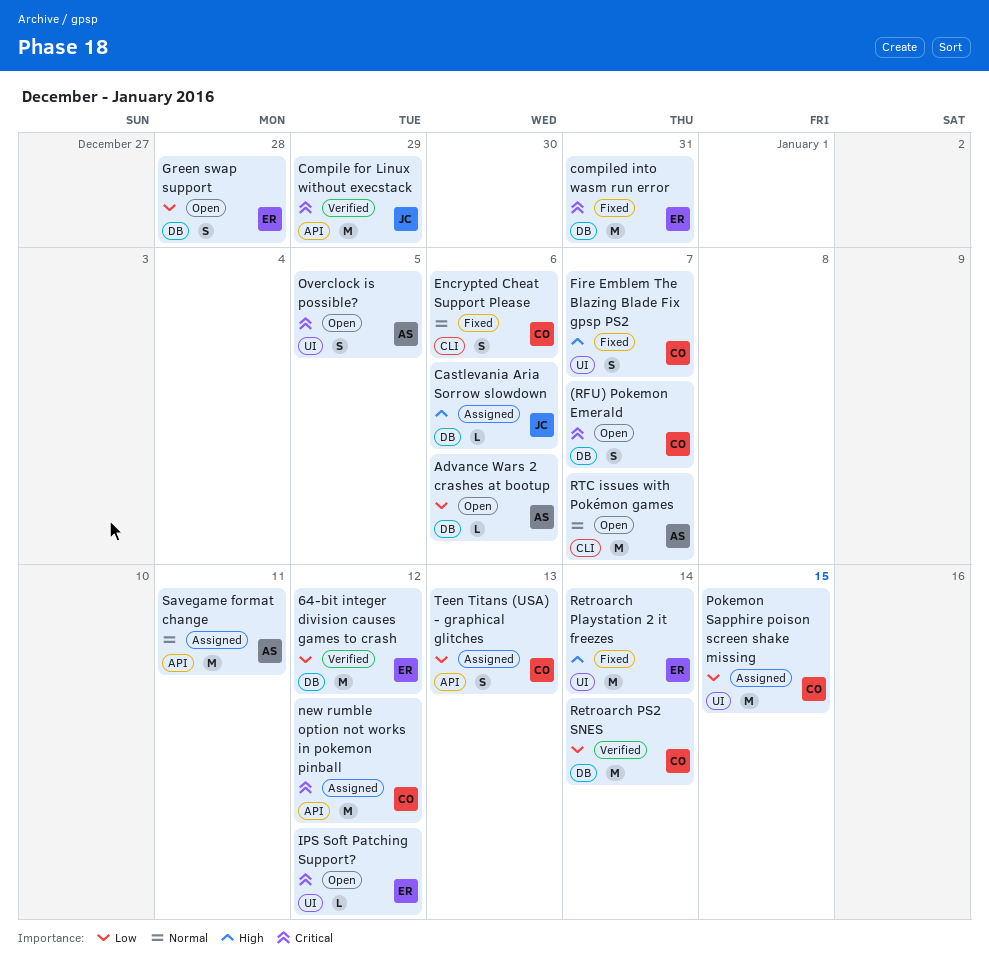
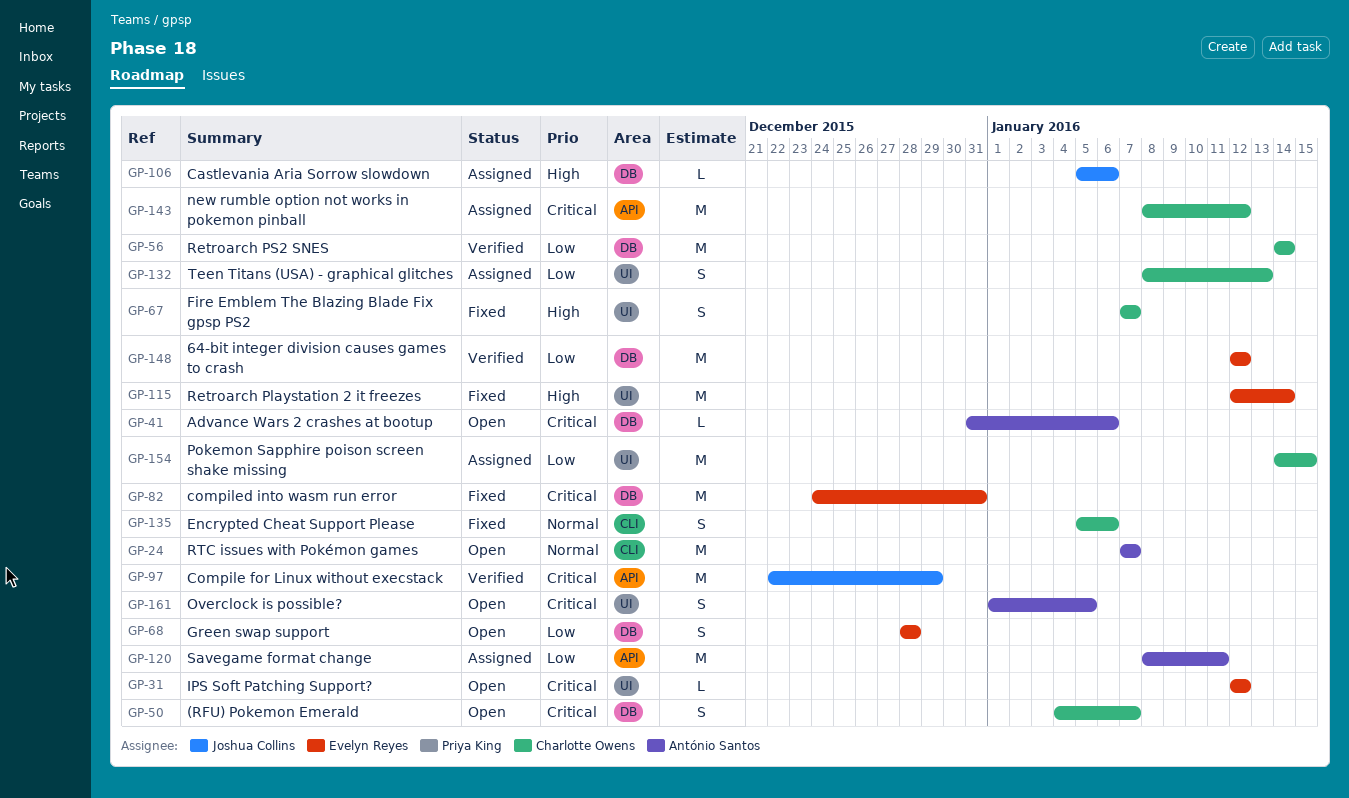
Advance Wars 2 crashes at bootup, priority: Low -> Critical
Savegame format change, priority: Normal -> Low
Teen Titans (USA) - graphical glitches, label: API -> UI

